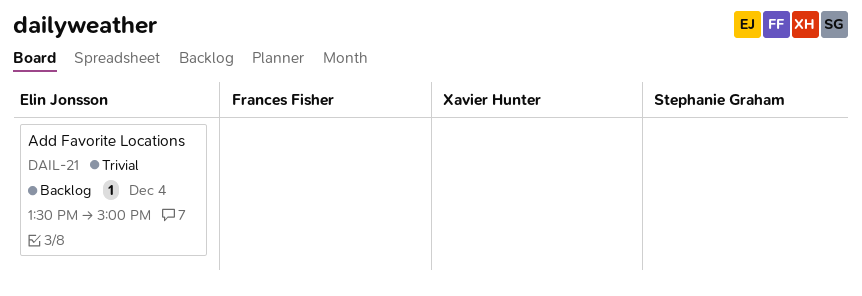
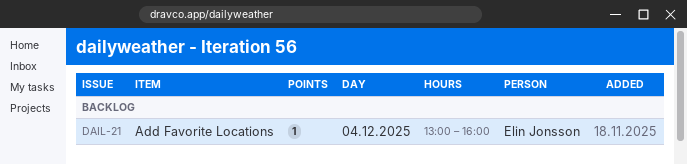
DAIL-21, begins: 13:30 -> 13:00
DAIL-21, ends: 15:00 -> 16:00

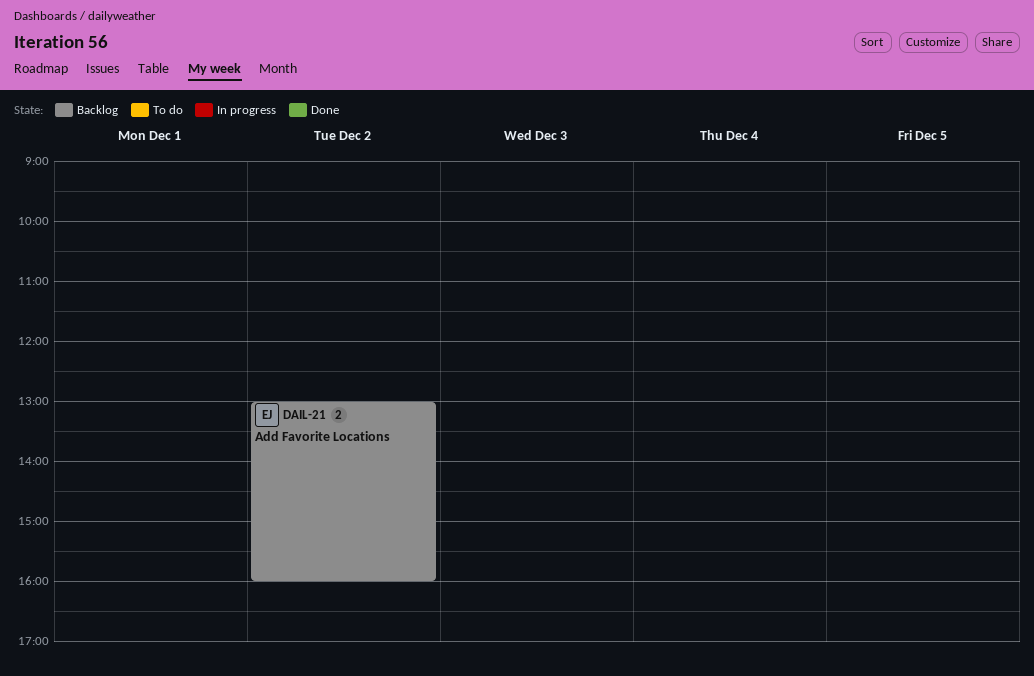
DAIL-21, estimate: 1 -> 2
DAIL-21, day: Dec 4 -> Dec 2

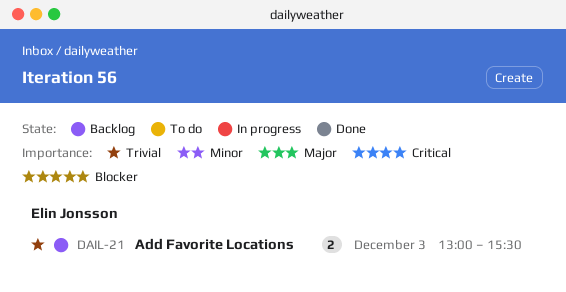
DAIL-21, day: Dec 2 -> Dec 3
DAIL-21, ends: 16:00 -> 15:30

